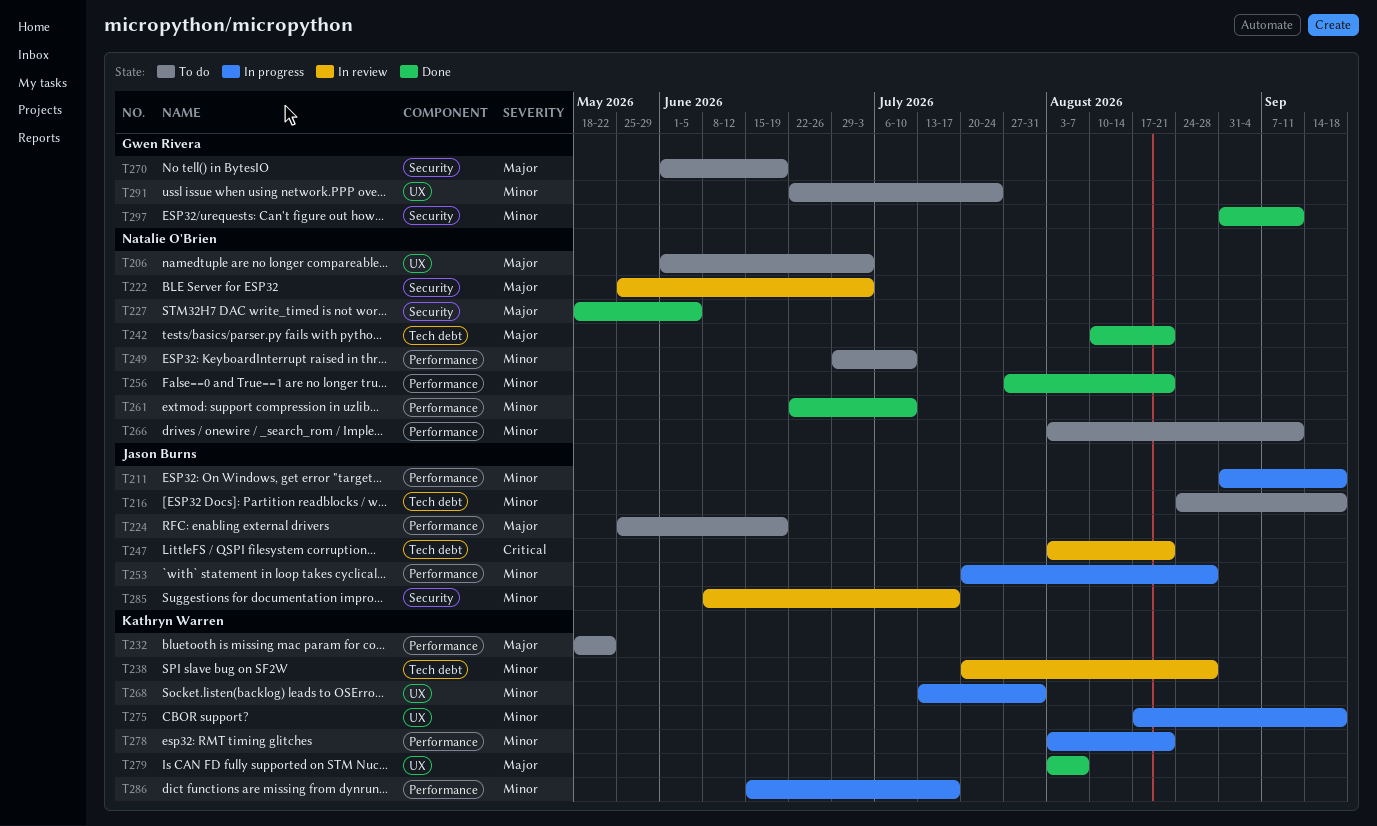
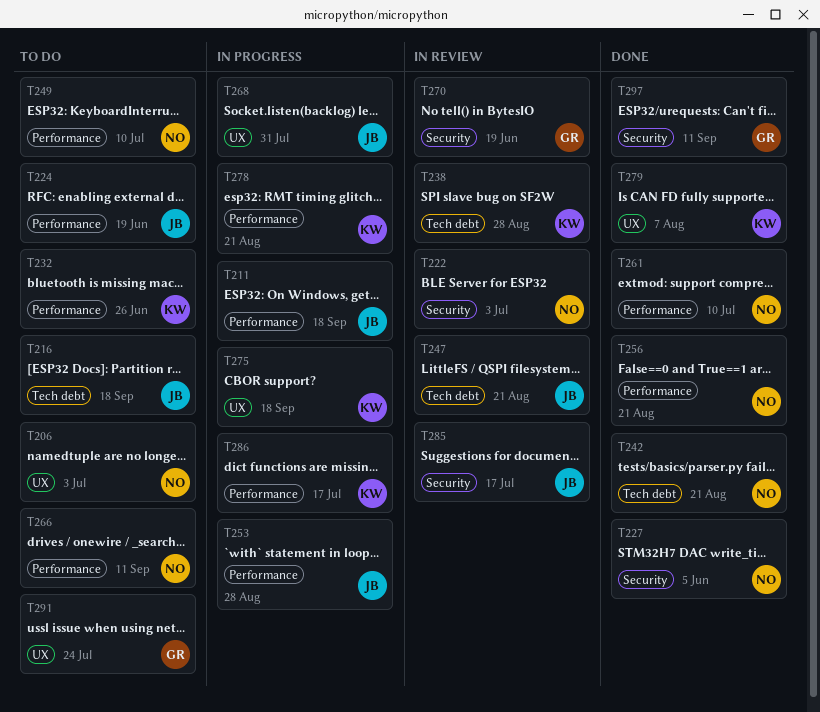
T232, due: May 22 -> Jun 26
T268, owner: Kathryn Warren -> Jason Burns
T270, status: To do -> In review

